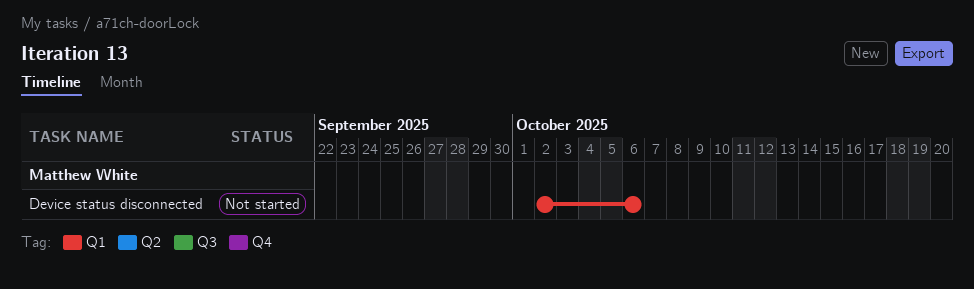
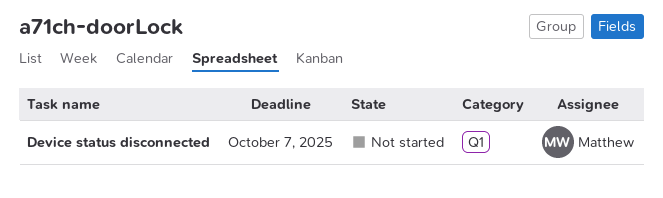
Device status disconnected, due: Oct 6 -> Oct 7

